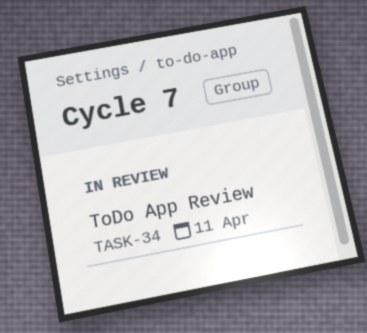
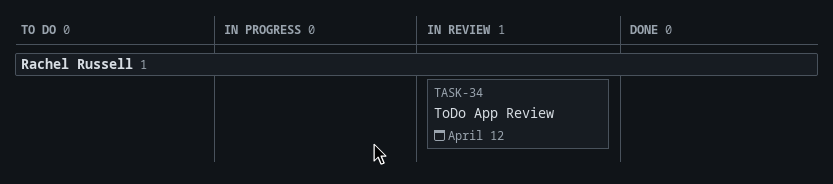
TASK-34, due: Apr 11 -> Apr 12

